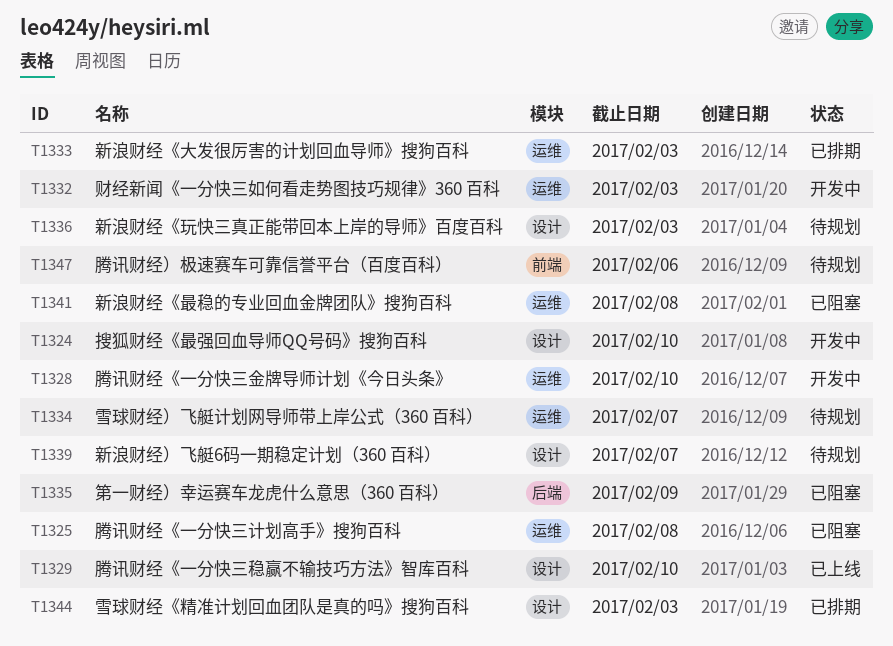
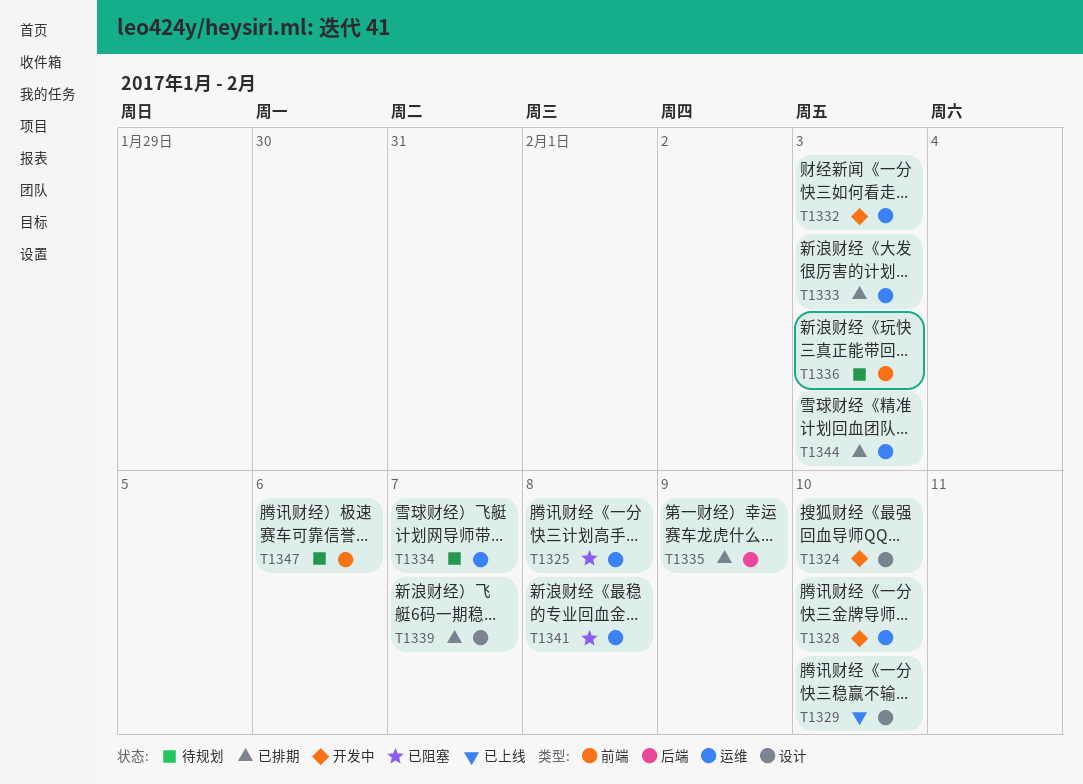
T1335, status: 已阻塞 -> 已排期
T1336, label: 设计 -> 前端
T1339, status: 待规划 -> 已排期
T1344, label: 设计 -> 运维

